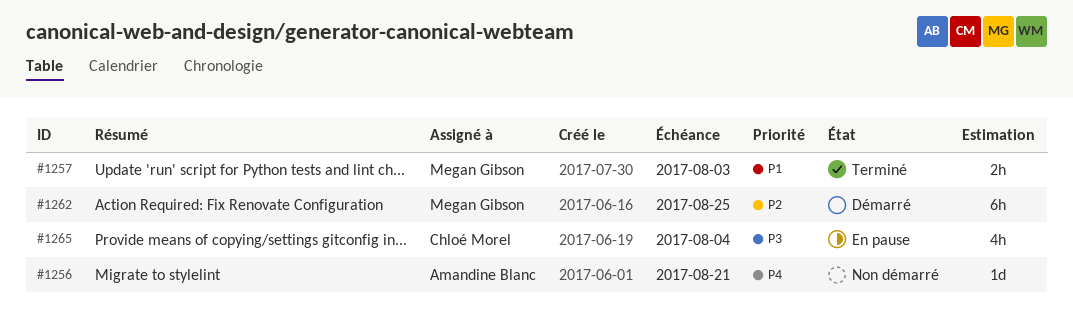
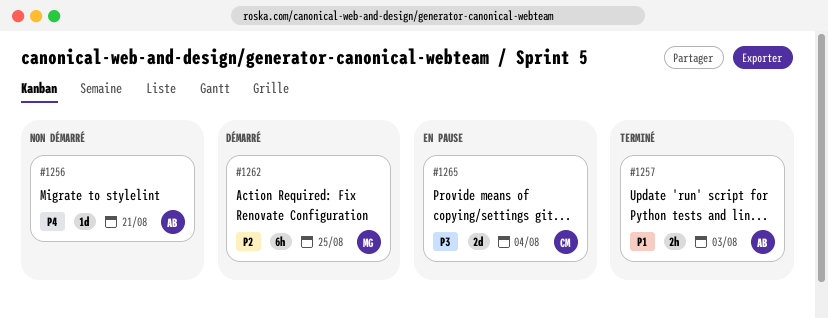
#1257, owner: Megan Gibson -> Amandine Blanc
#1265, estimate: 4h -> 2d

